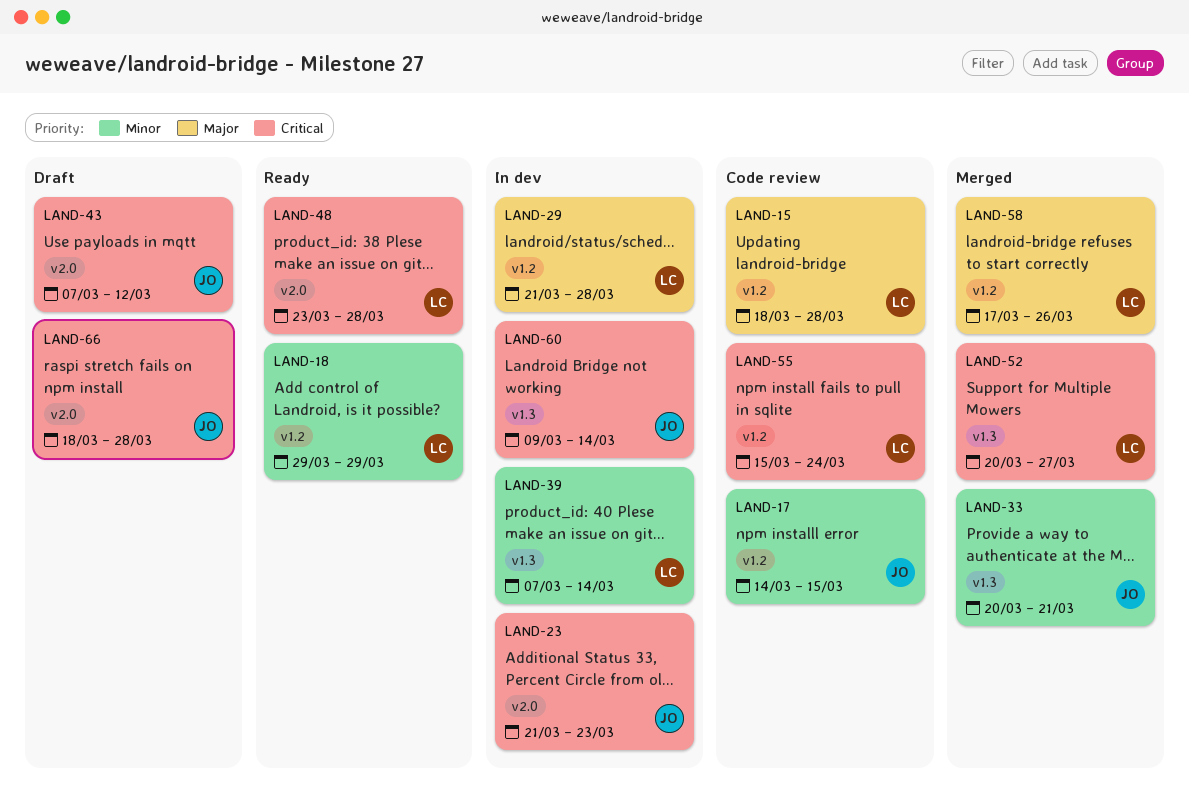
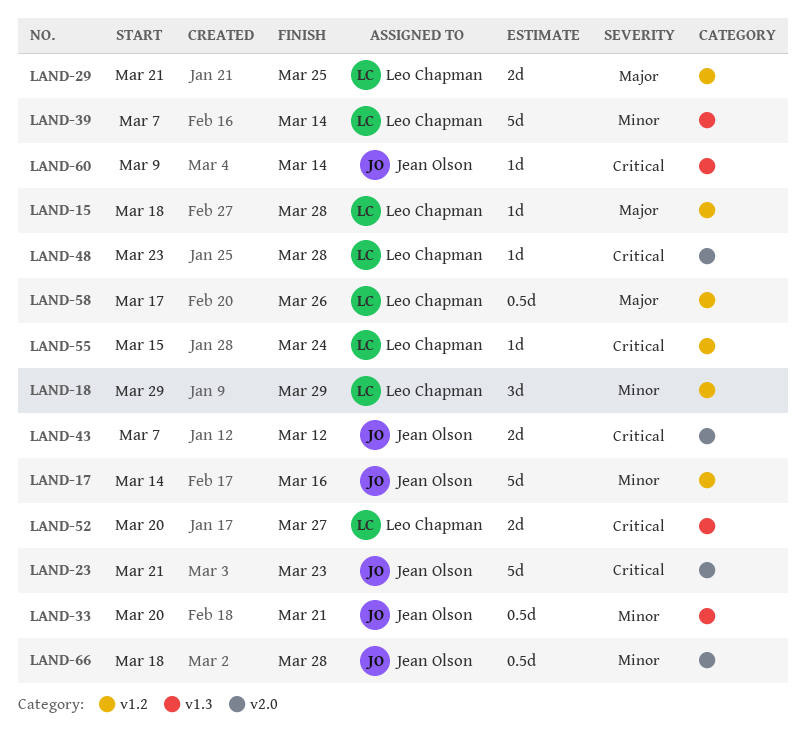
LAND-17, due: Mar 15 -> Mar 16
LAND-29, due: Mar 28 -> Mar 25
LAND-66, priority: Critical -> Minor

